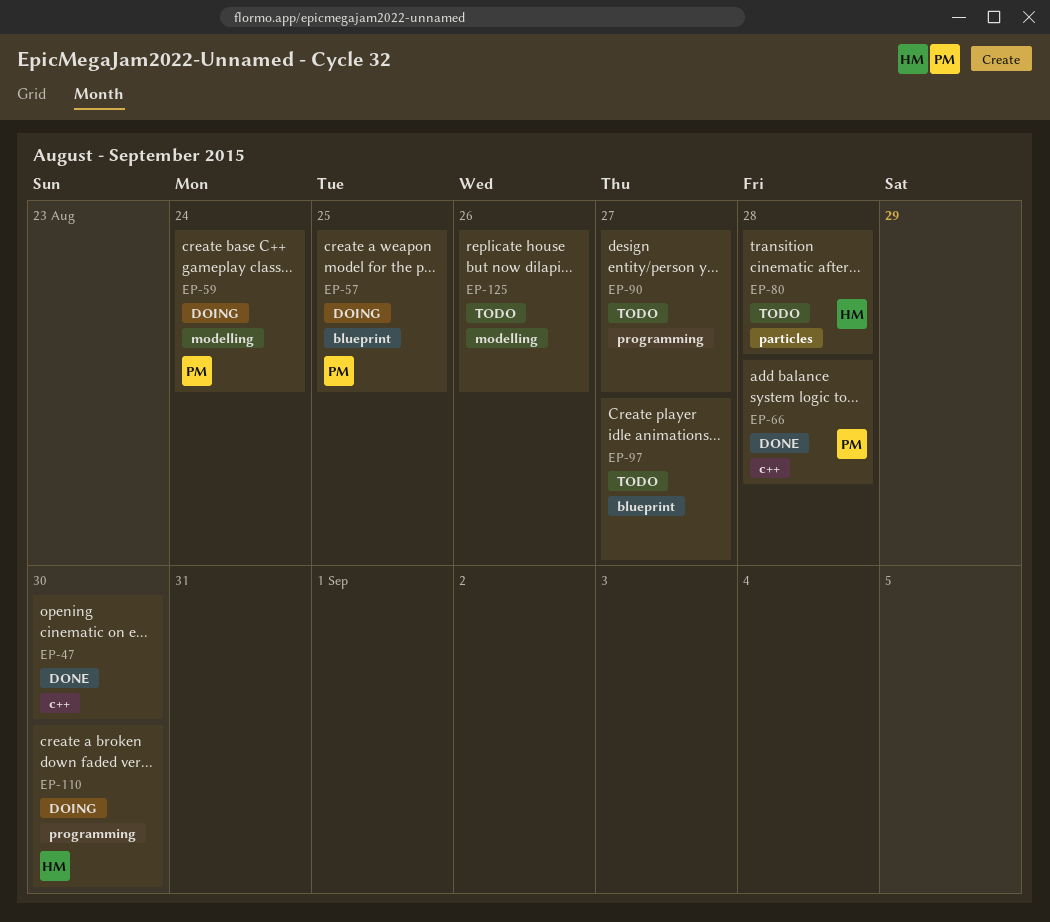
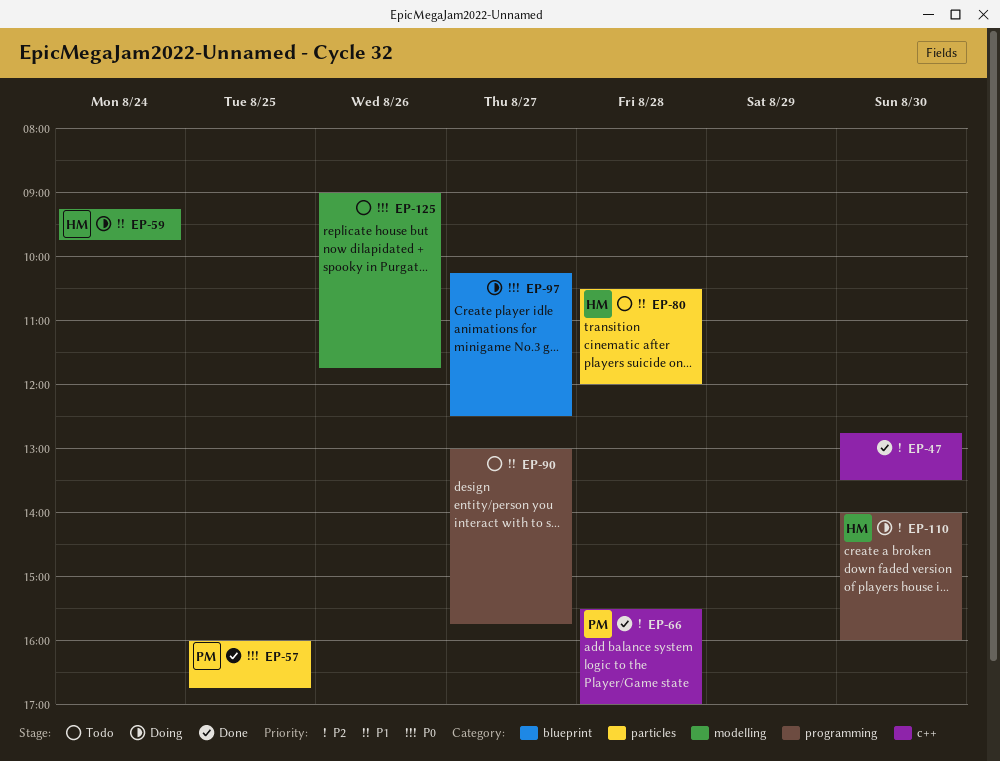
EP-57, status: Doing -> Done
EP-57, label: blueprint -> particles
EP-59, owner: PM -> HM
EP-97, status: Todo -> Doing

